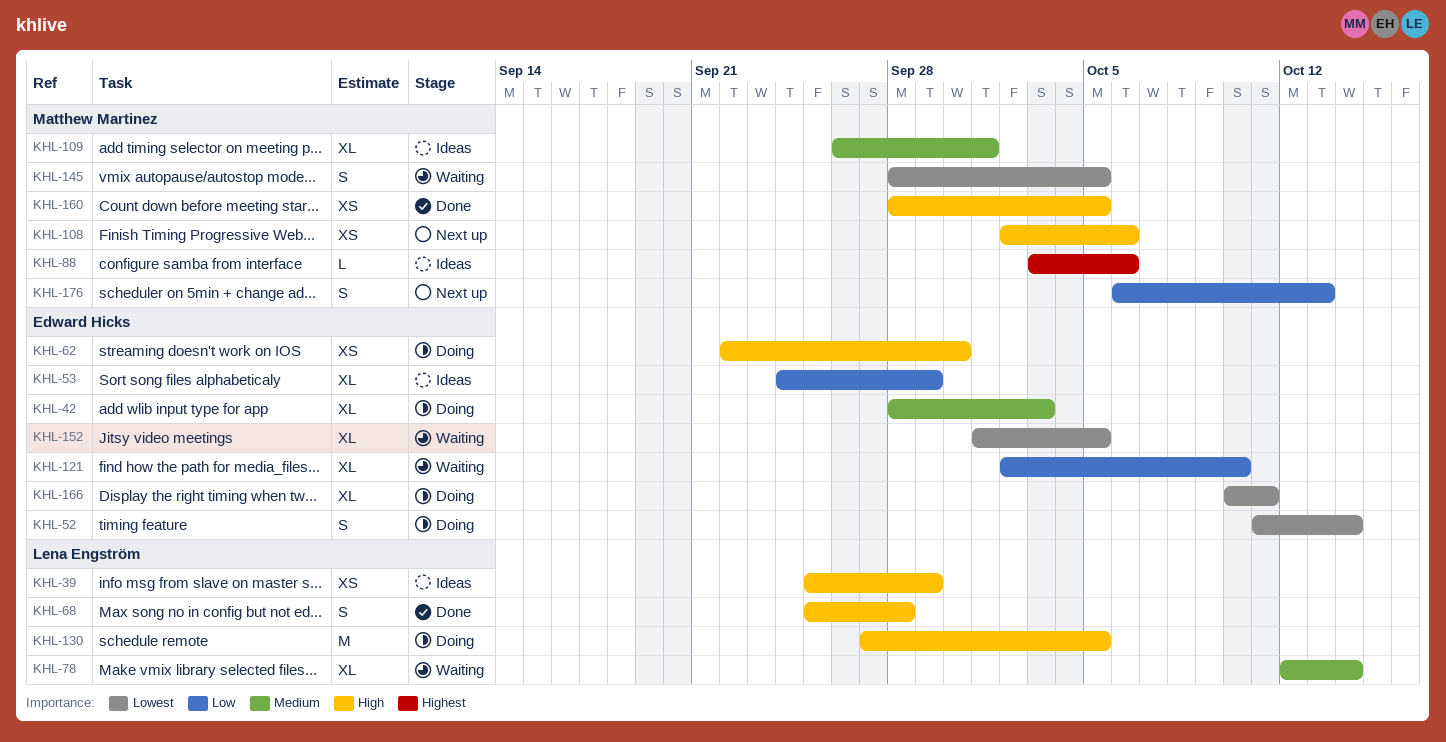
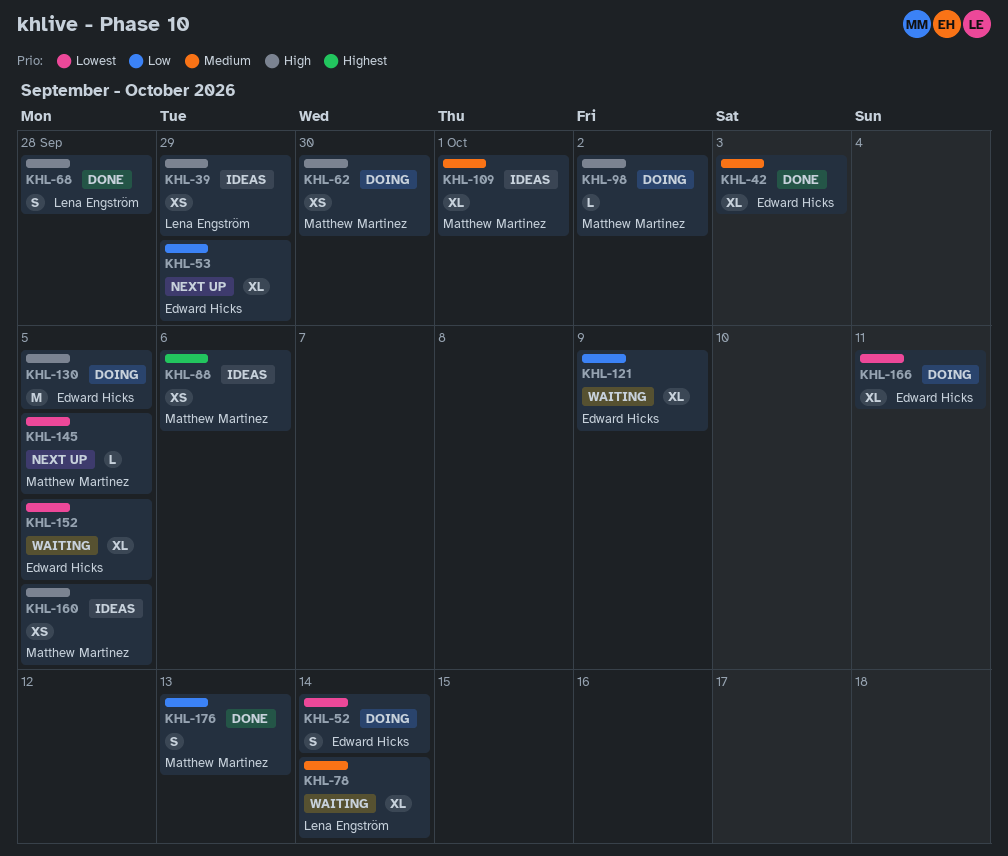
KHL-42, status: Doing -> Done
KHL-53, status: Ideas -> Next up
KHL-62, owner: Edward Hicks -> Matthew Martinez
KHL-88, estimate: L -> XS
KHL-98: none -> present
KHL-108: present -> none
KHL-121, due: Oct 10 -> Oct 9
KHL-130, owner: Lena Engström -> Edward Hicks
KHL-145, status: Waiting -> Next up
KHL-145, estimate: S -> L
KHL-160, status: Done -> Ideas
KHL-176, status: Next up -> Done

